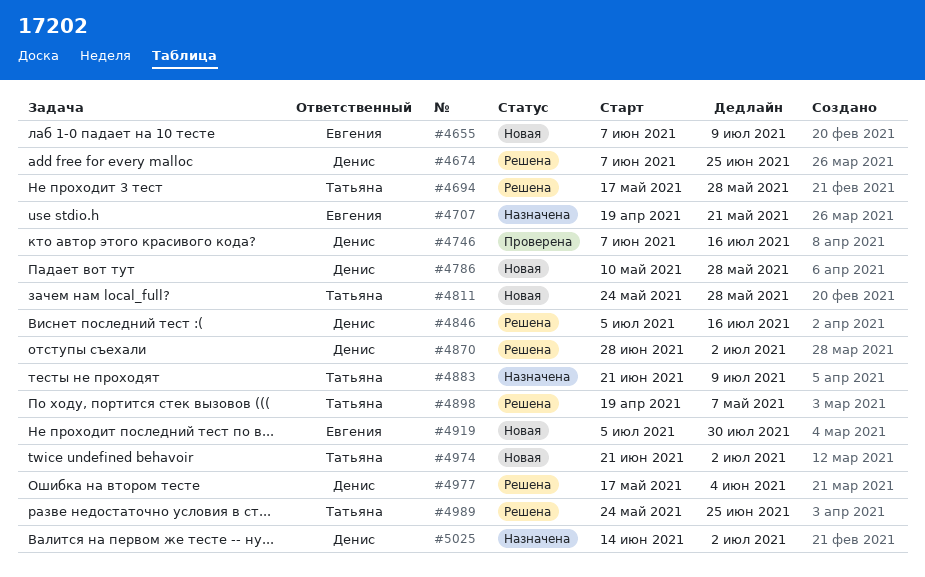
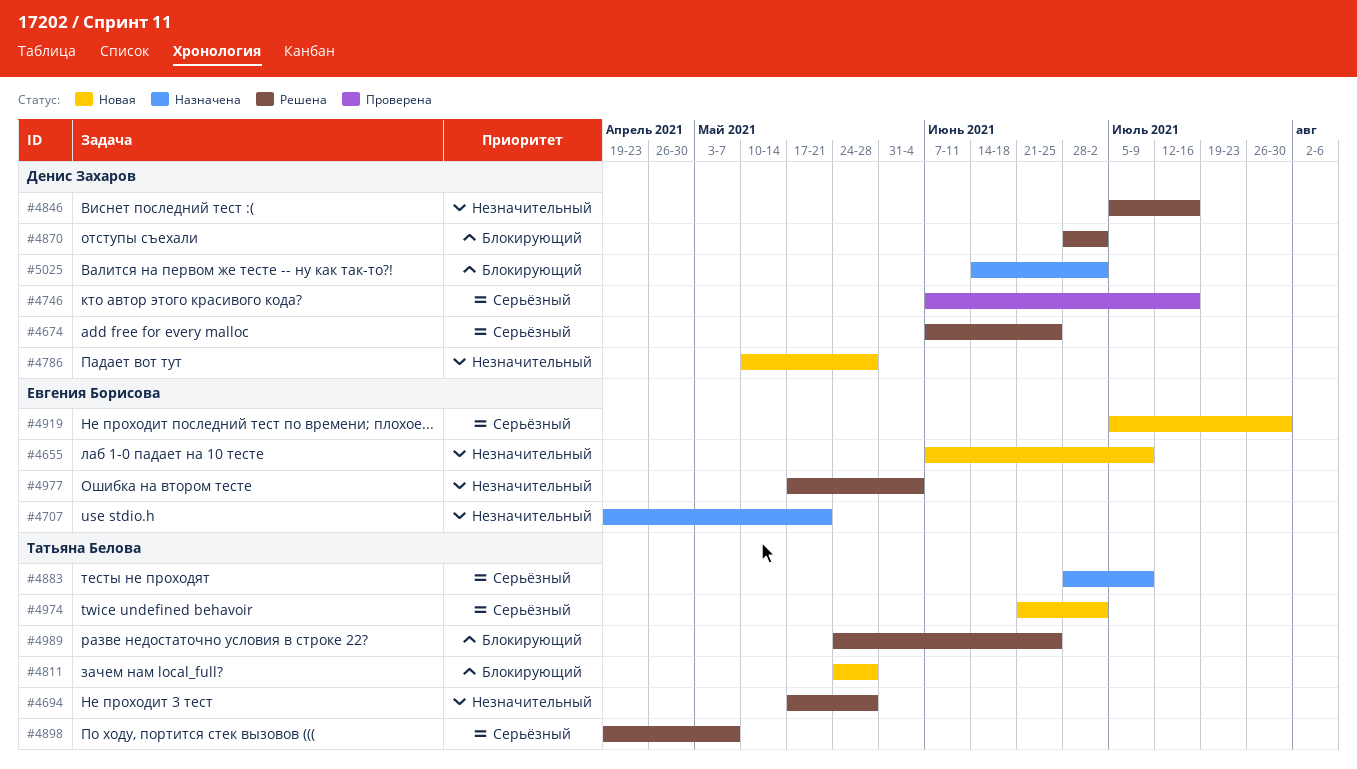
#4883, start: Jun 21 -> Jun 28
#4977, owner: Денис Захаров -> Евгения Борисова

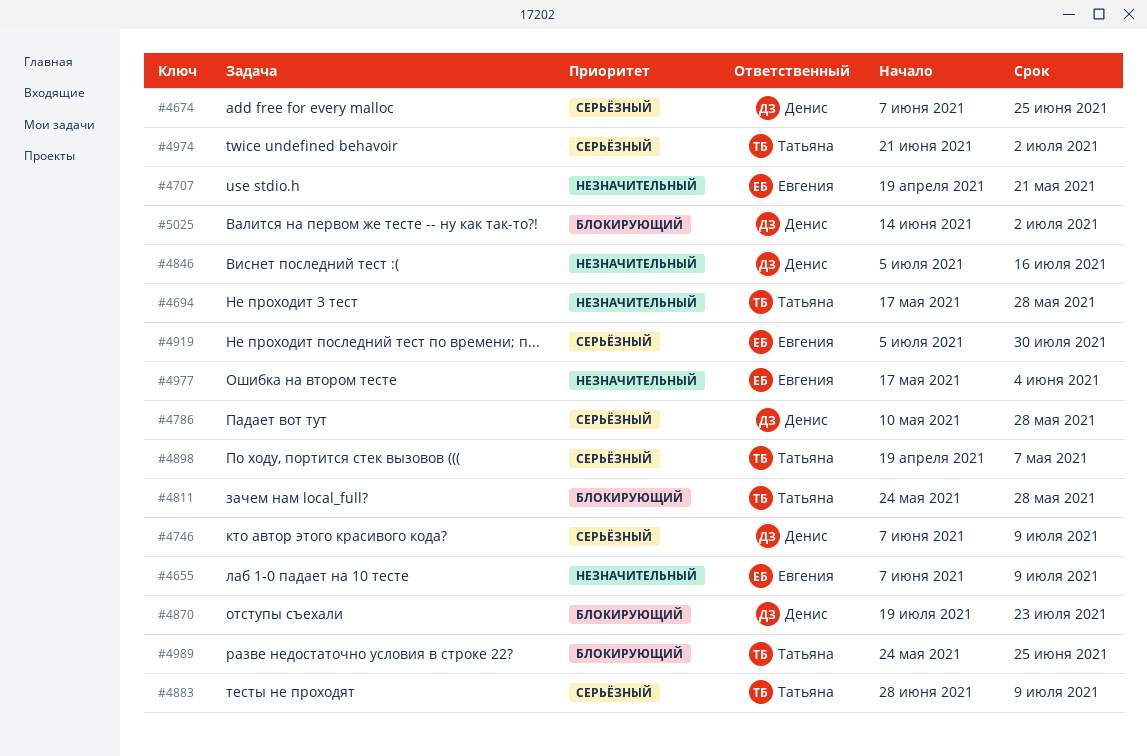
#4746, due: Jul 16 -> Jul 9
#4786, priority: Незначительный -> Серьёзный
#4870, start: Jun 28 -> Jul 19
#4870, due: Jul 2 -> Jul 23

